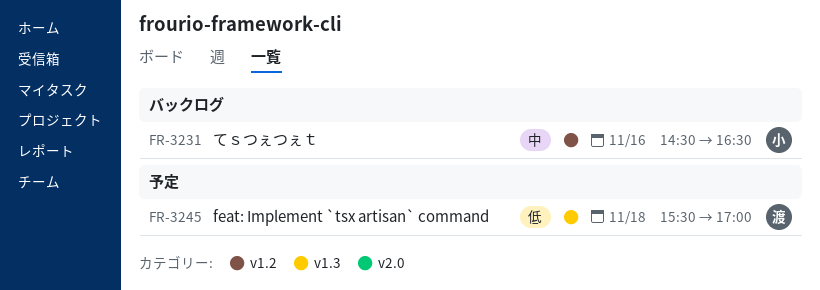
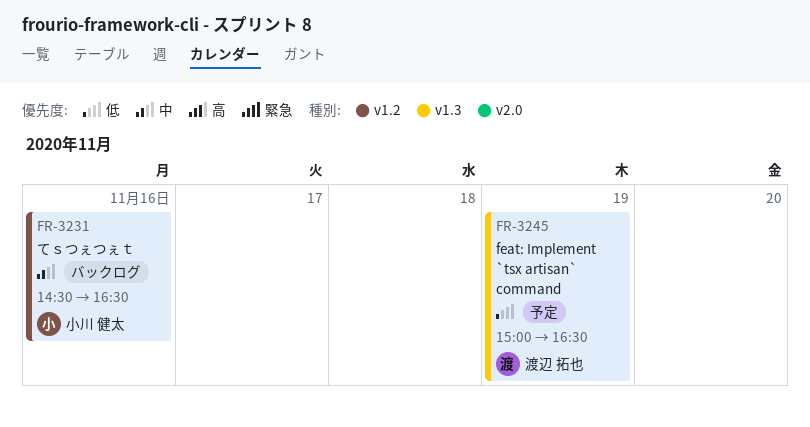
FR-3245, day: Nov 18 -> Nov 19
FR-3245, begins: 15:30 -> 15:00
FR-3245, ends: 17:00 -> 16:30

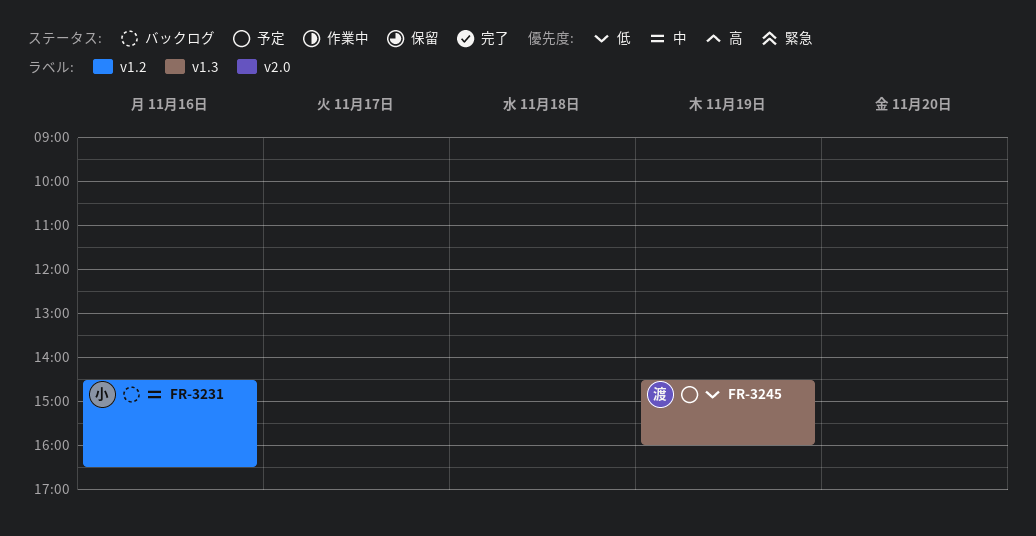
FR-3245, begins: 15:00 -> 14:30
FR-3245, ends: 16:30 -> 16:00

